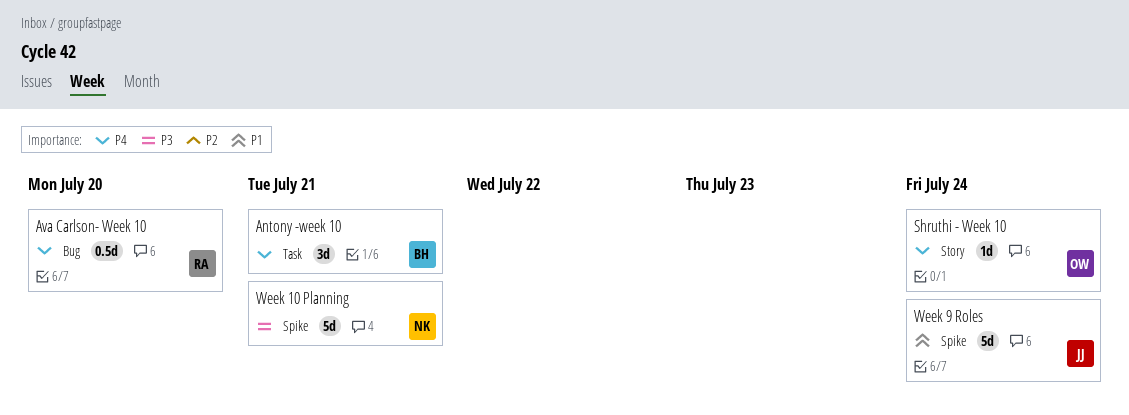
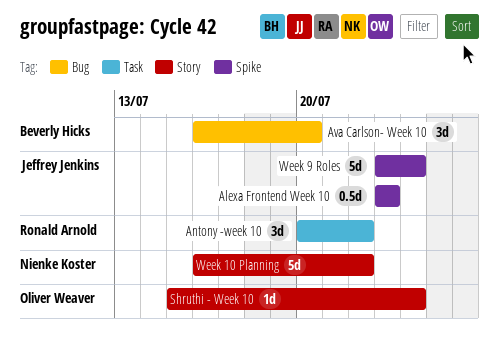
Alexa Frontend Week 10: none -> present
Antony -week 10, owner: Beverly Hicks -> Ronald Arnold
Antony -week 10, due: Jul 21 -> Jul 22
Ava Carlson- Week 10, owner: Ronald Arnold -> Beverly Hicks
Ava Carlson- Week 10, estimate: 0.5d -> 3d
Week 10 Planning, label: Spike -> Story
Week 10 Planning, due: Jul 21 -> Jul 22

